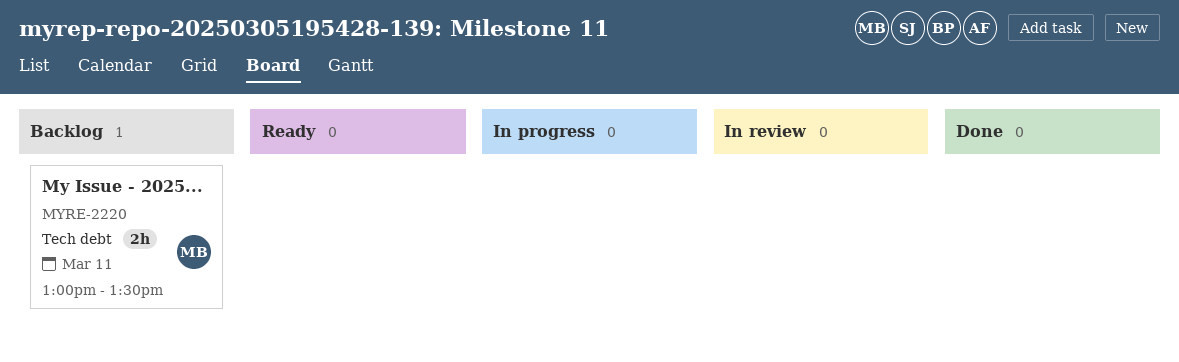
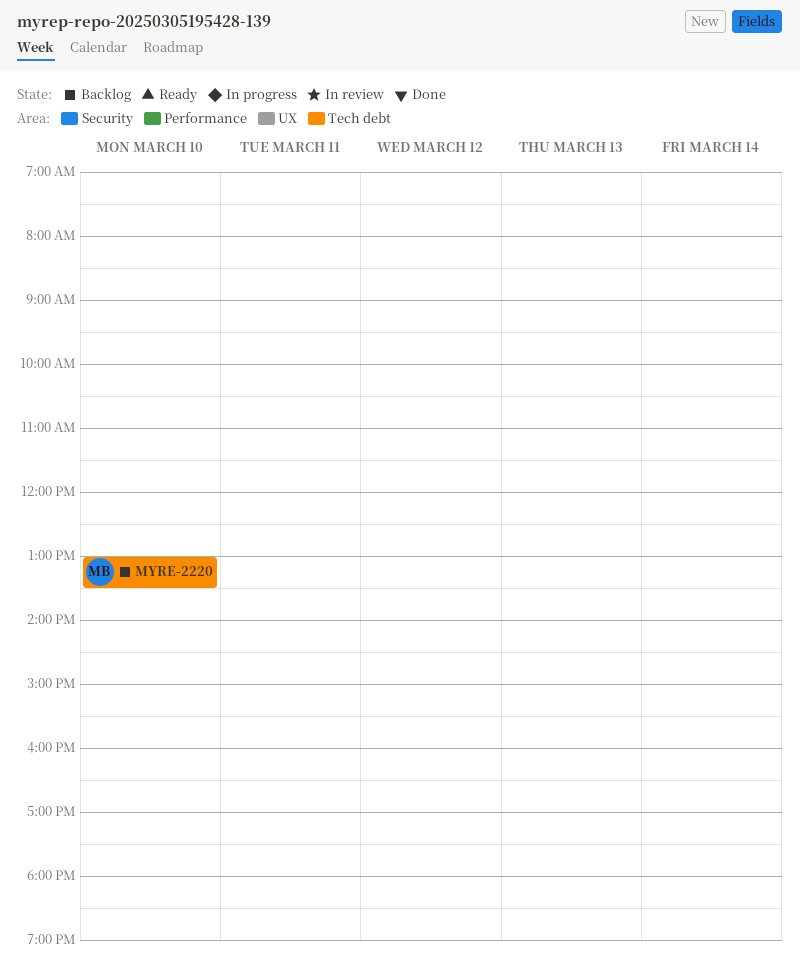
MYRE-2220, day: Mar 11 -> Mar 10

